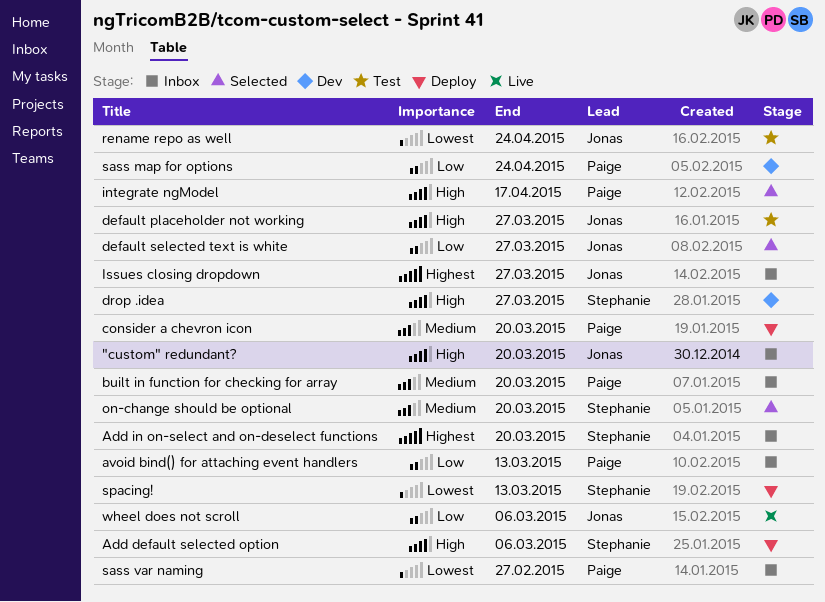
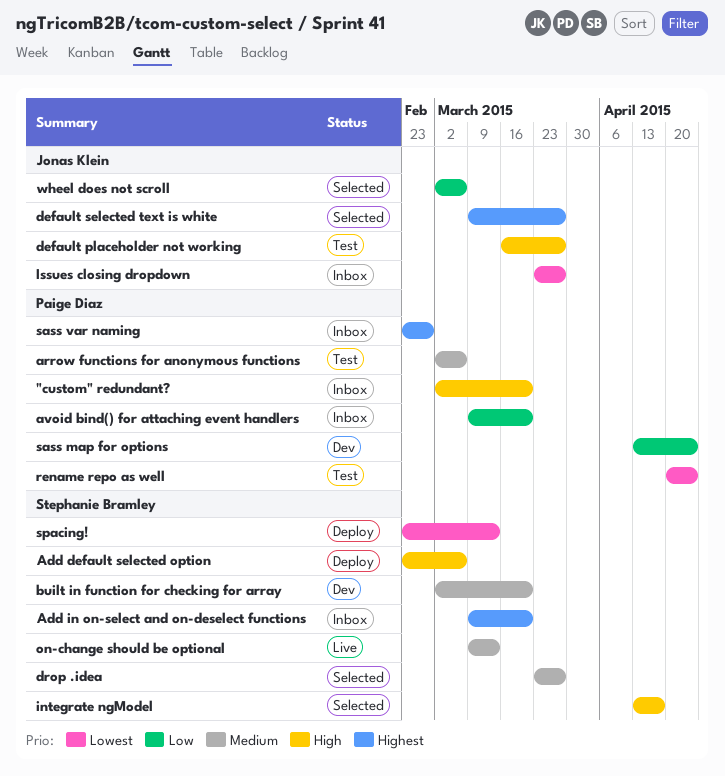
"custom" redundant?, owner: Jonas Klein -> Paige Diaz
arrow functions for anonymous functions: none -> present
avoid bind() for attaching event handlers, due: Mar 13 -> Mar 20
built in function for checking for array, status: Inbox -> Dev
built in function for checking for array, owner: Paige Diaz -> Stephanie Bramley
consider a chevron icon: present -> none
default selected text is white, priority: Low -> Highest
drop .idea, status: Dev -> Selected
drop .idea, priority: High -> Medium
integrate ngModel, owner: Paige Diaz -> Stephanie Bramley
Issues closing dropdown, priority: Highest -> Lowest
on-change should be optional, status: Selected -> Live
on-change should be optional, due: Mar 20 -> Mar 13
rename repo as well, owner: Jonas Klein -> Paige Diaz
sass var naming, priority: Lowest -> Highest
wheel does not scroll, status: Live -> Selected

